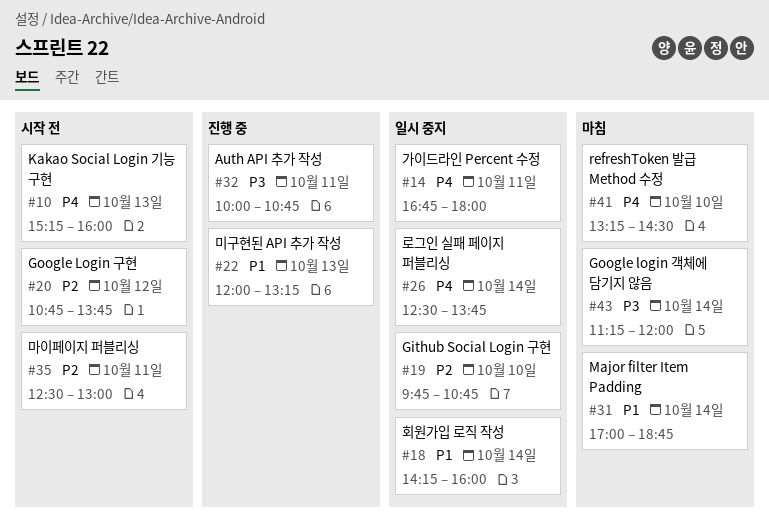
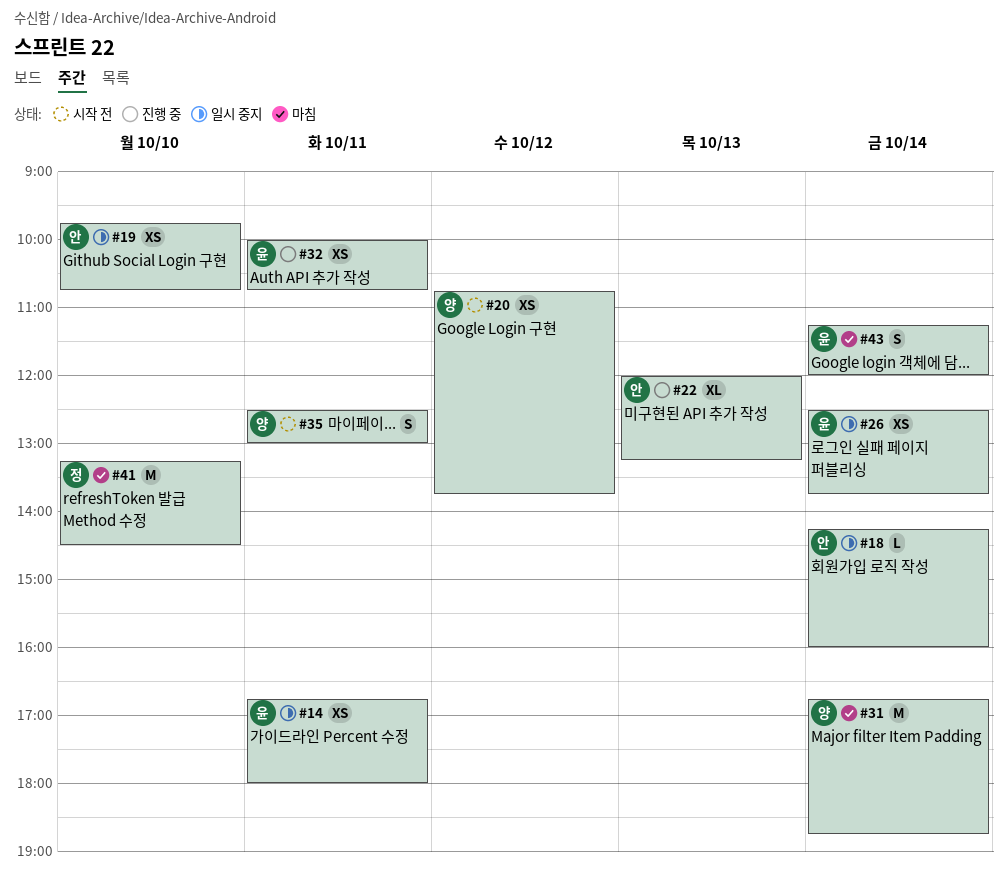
#10: present -> none
#31, begins: 17:00 -> 16:45

